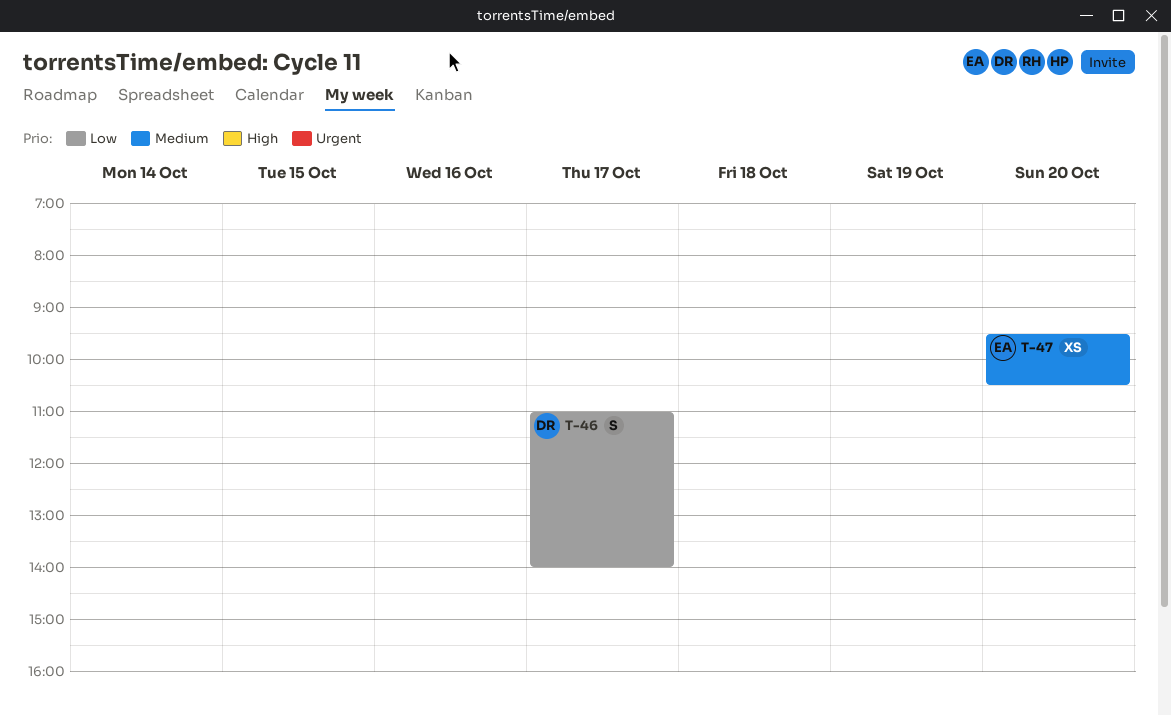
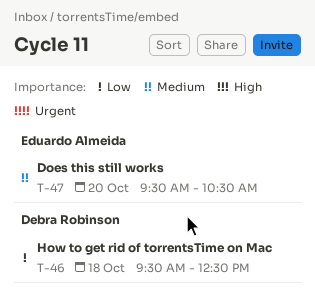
T-46, day: Oct 17 -> Oct 18
T-46, begins: 11:00 -> 09:30
T-46, ends: 14:00 -> 12:30

